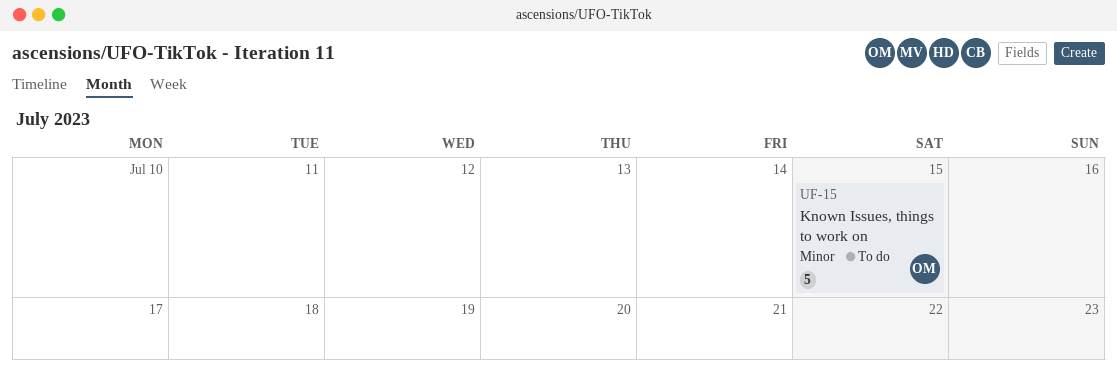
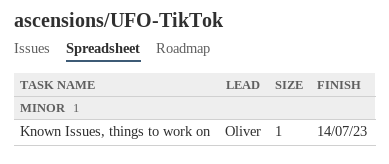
Known Issues, things to work on, estimate: 5 -> 1
Known Issues, things to work on, due: Jul 15 -> Jul 14

